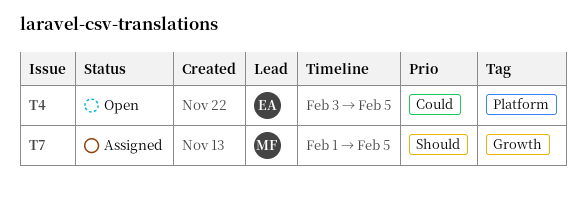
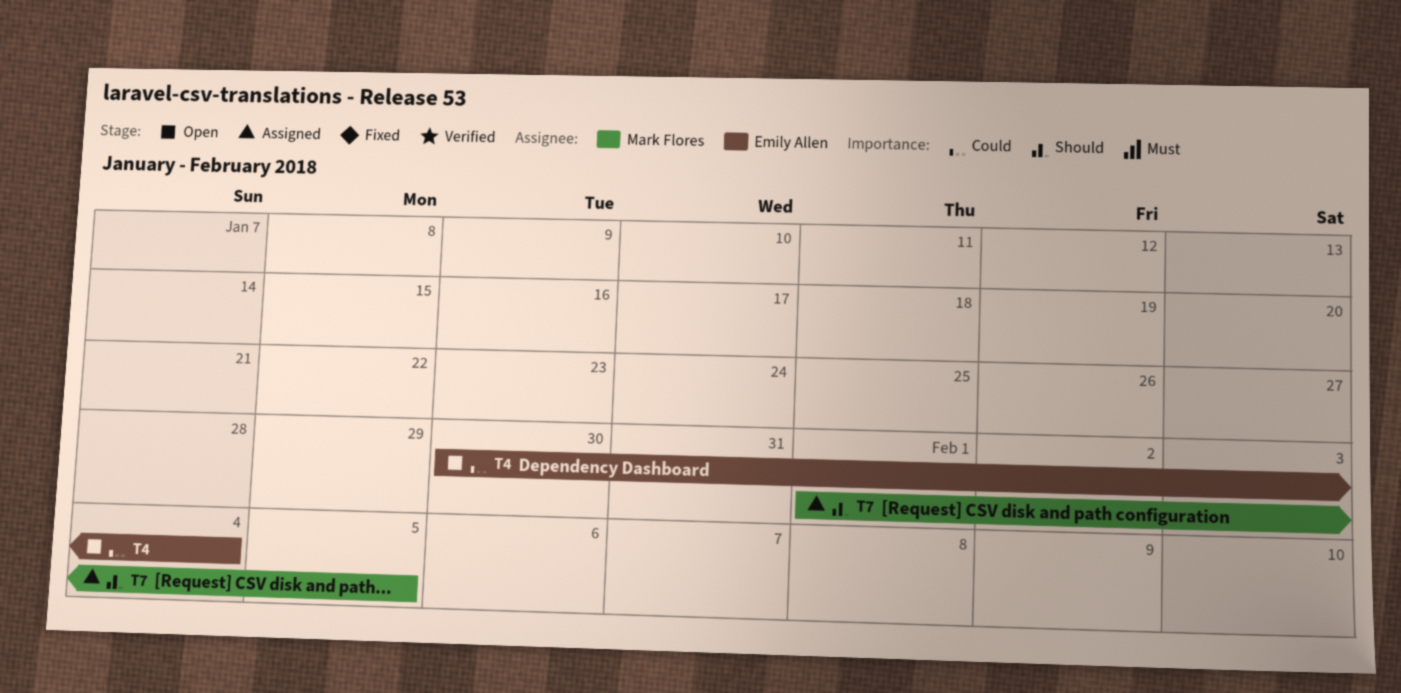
T4, start: Feb 3 -> Jan 30
T4, due: Feb 5 -> Feb 4

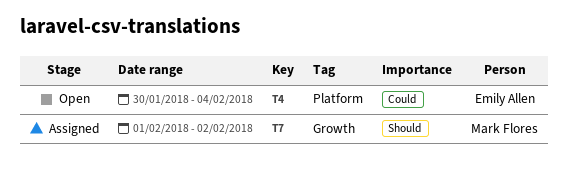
T7, due: Feb 5 -> Feb 2

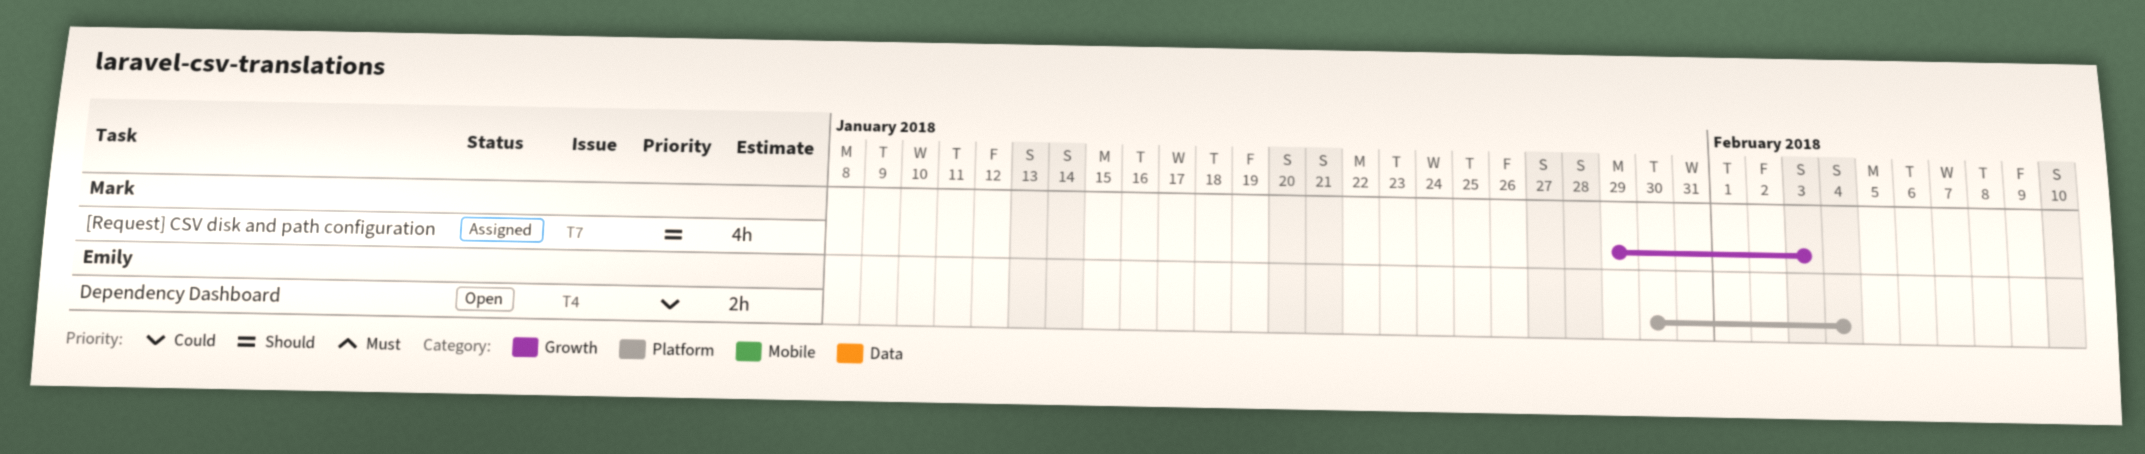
T7, start: Feb 1 -> Jan 29
T7, due: Feb 2 -> Feb 3

